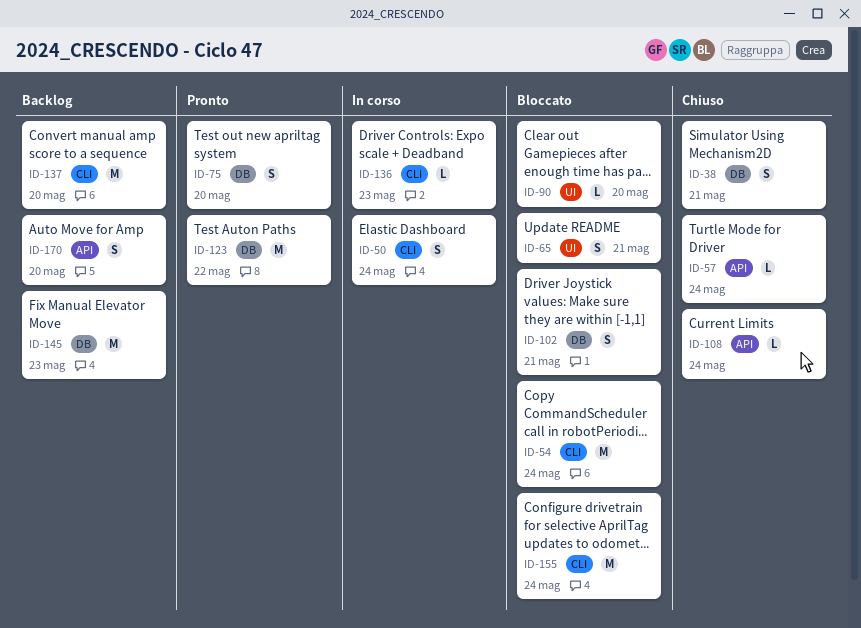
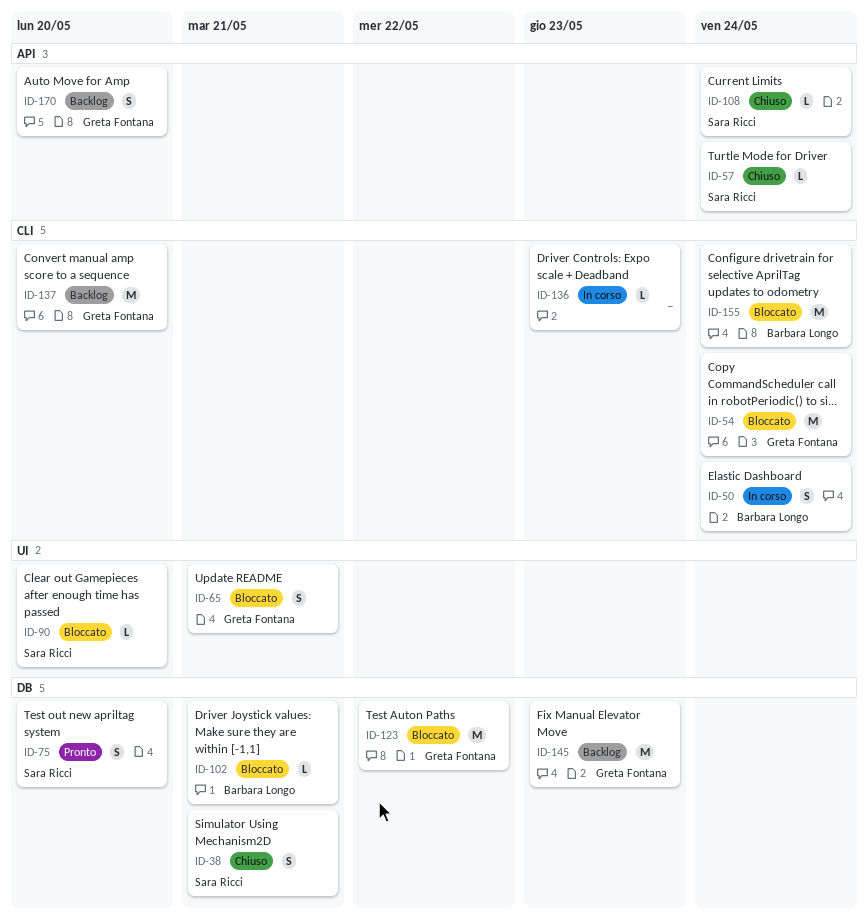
ID-102, estimate: S -> L
ID-123, status: Pronto -> Bloccato

